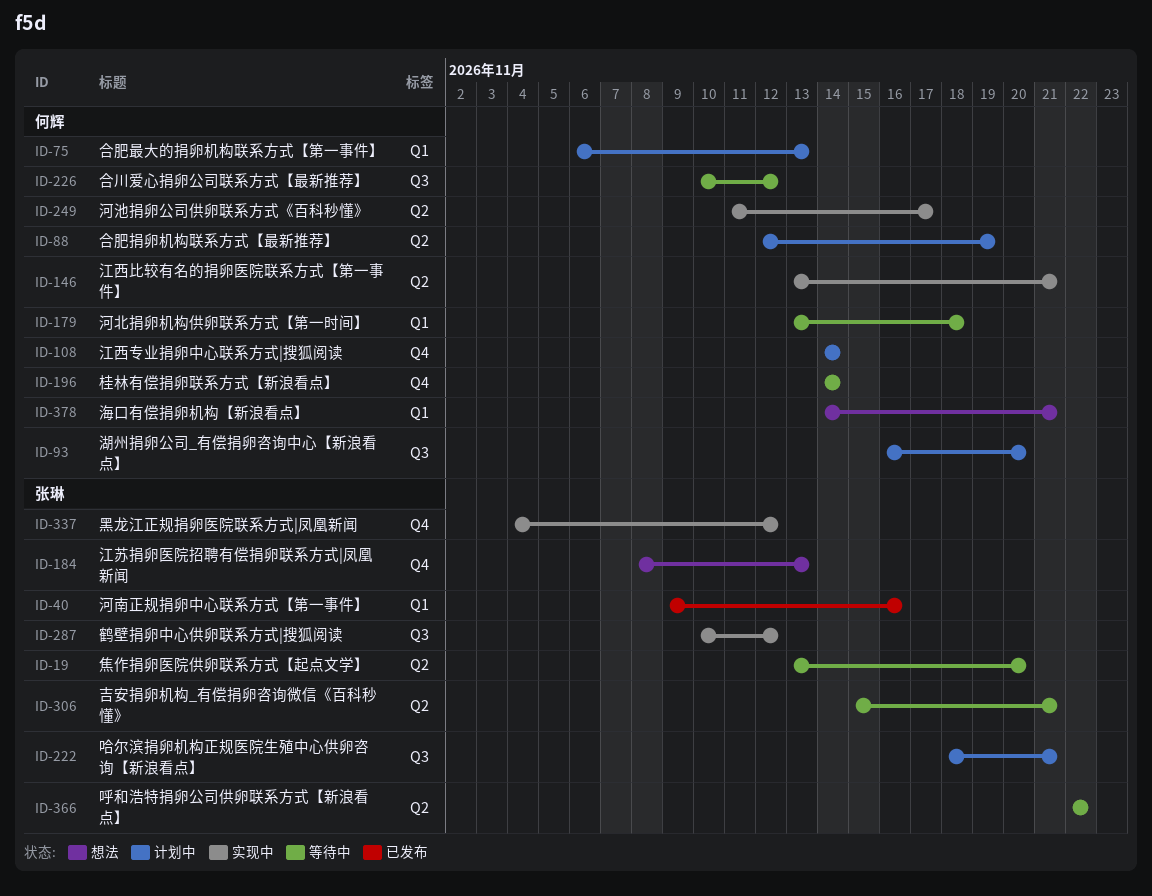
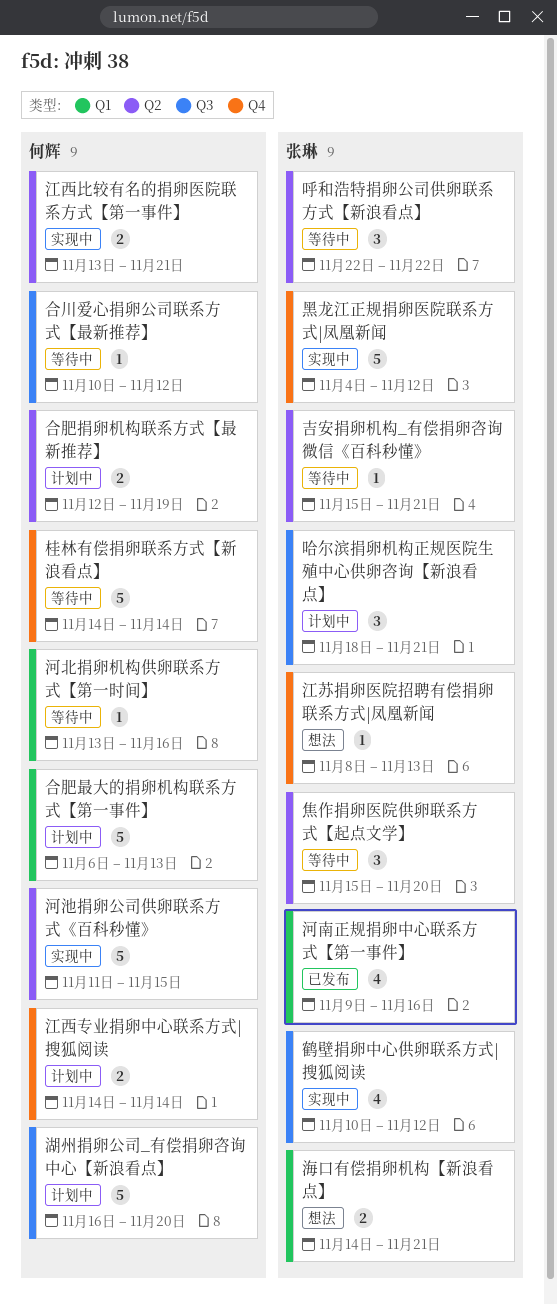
河北捐卵机构供卵联系方式【第一时间】, due: Nov 18 -> Nov 16
河池捐卵公司供卵联系方式《百科秒懂》, due: Nov 17 -> Nov 15
海口有偿捐卵机构【新浪看点】, owner: 何辉 -> 张琳
焦作捐卵医院供卵联系方式【起点文学】, start: Nov 13 -> Nov 15

